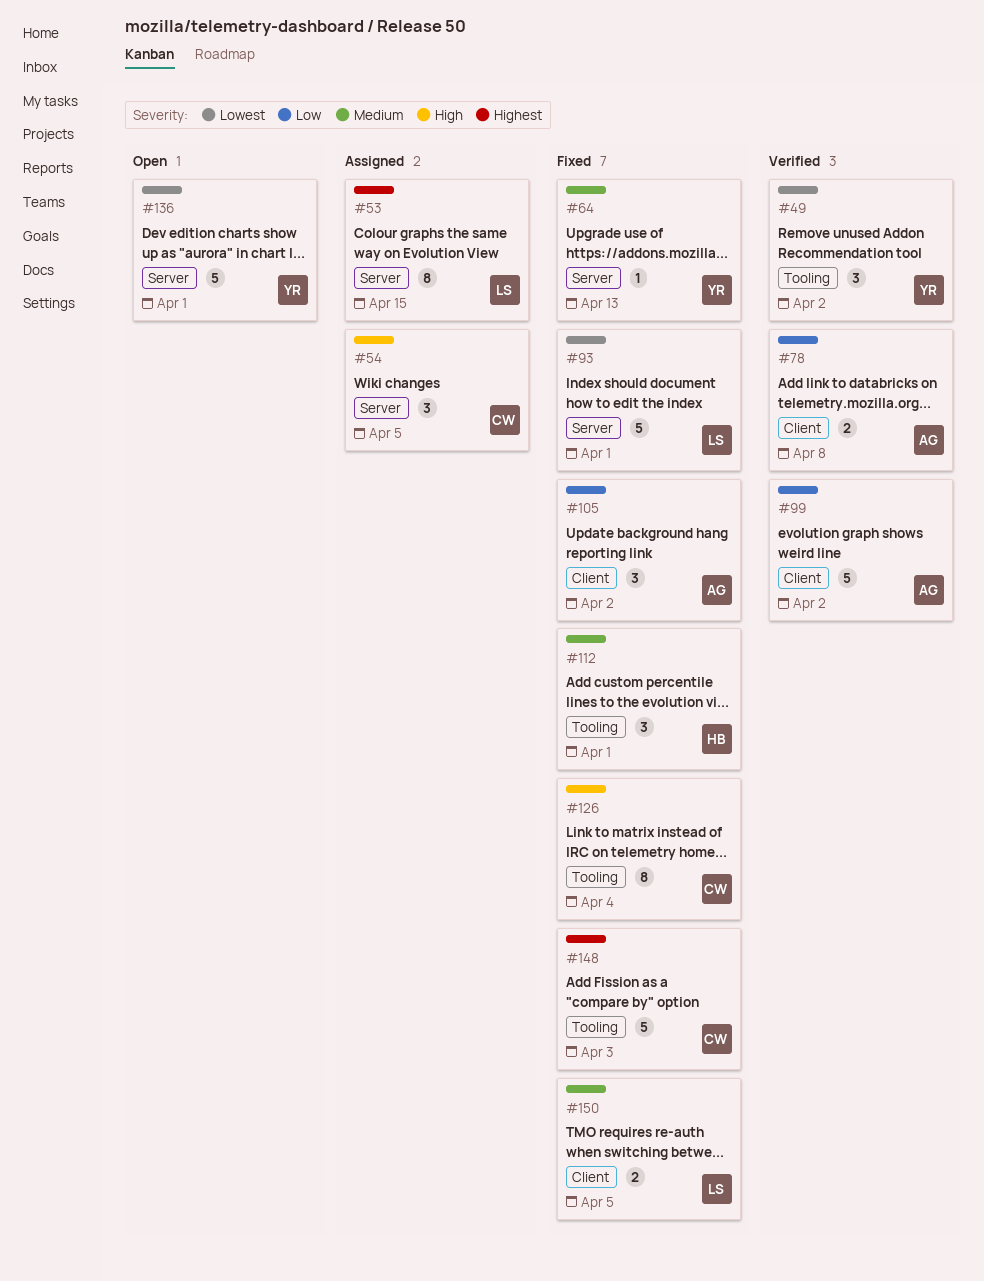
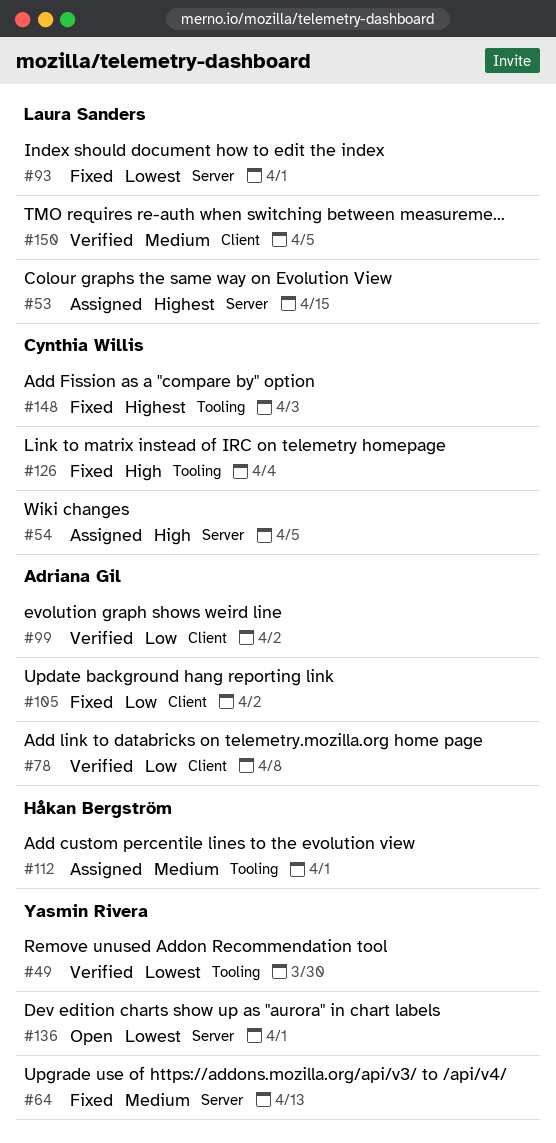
#49, due: Apr 2 -> Mar 30
#112, status: Fixed -> Assigned
#150, status: Fixed -> Verified

